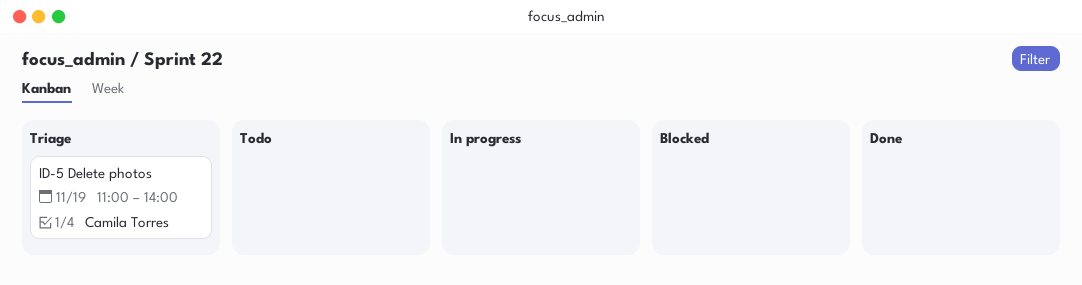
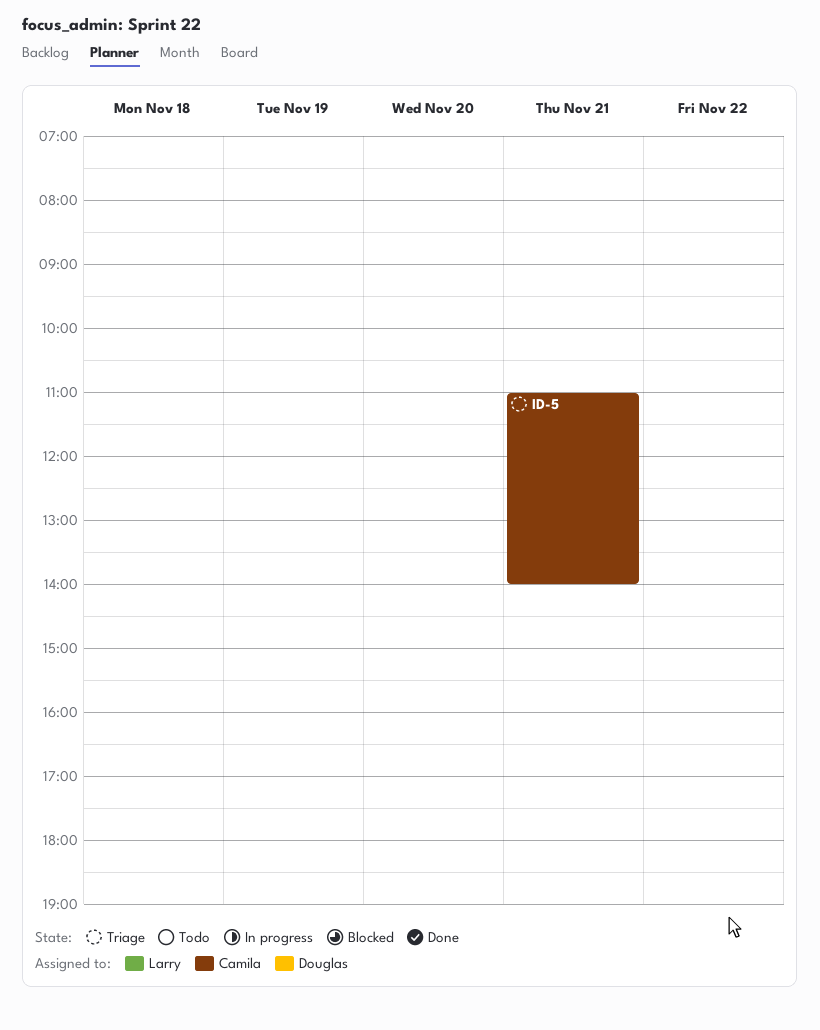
ID-5, day: Nov 19 -> Nov 21

